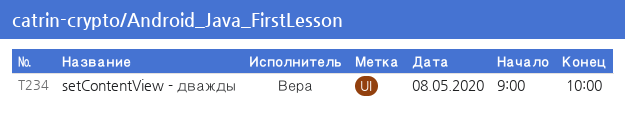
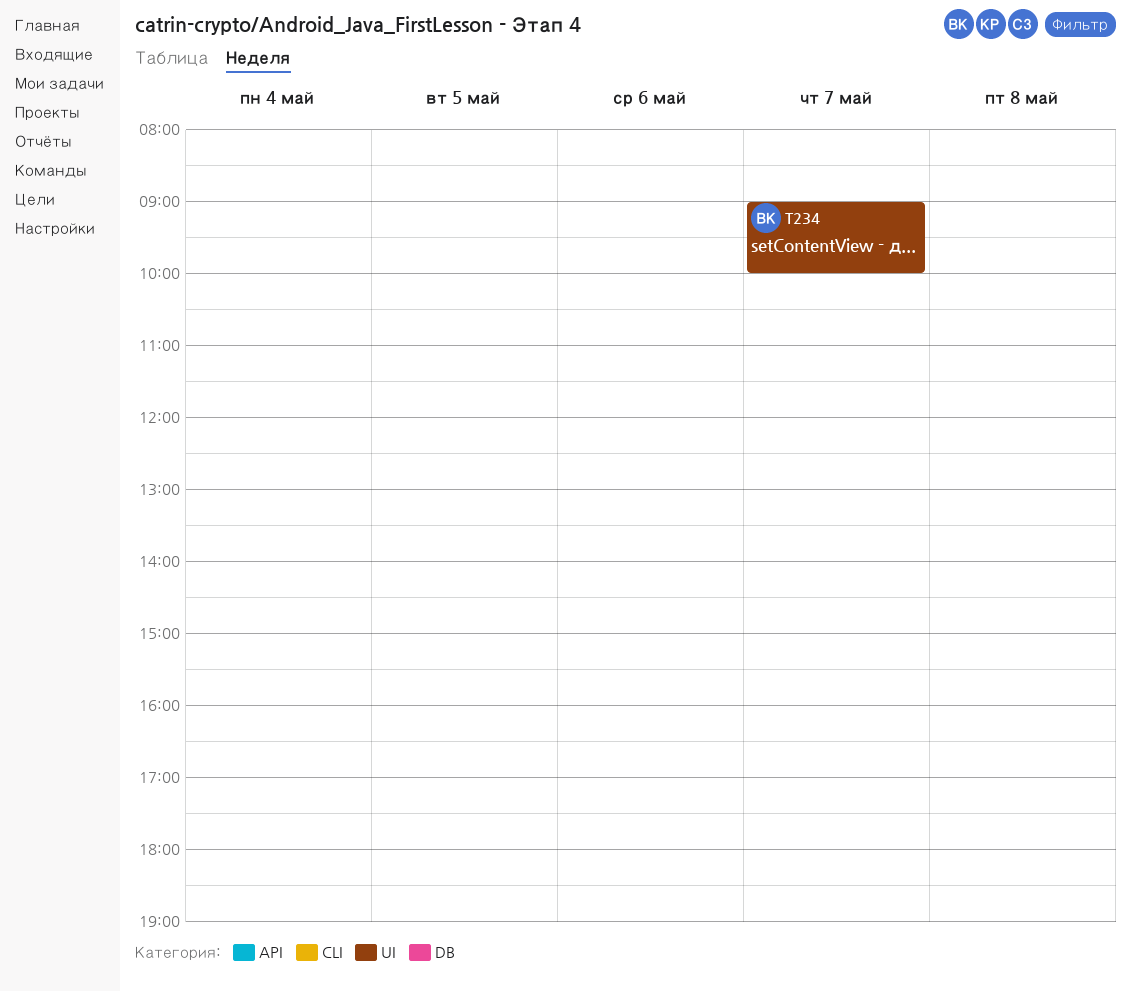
T234, day: May 8 -> May 7

